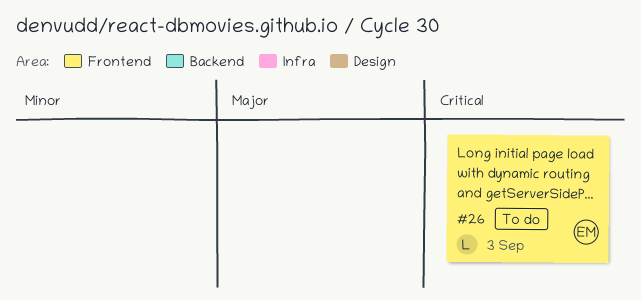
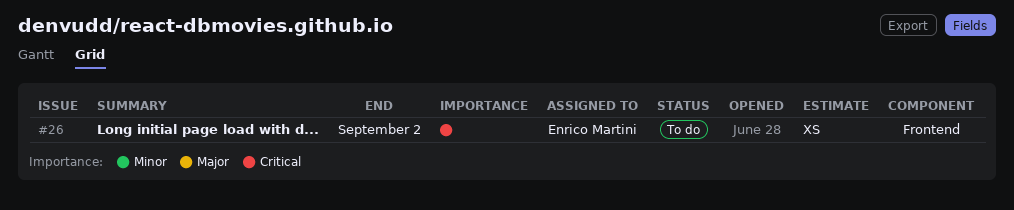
#26, estimate: L -> XS
#26, due: Sep 3 -> Sep 2

